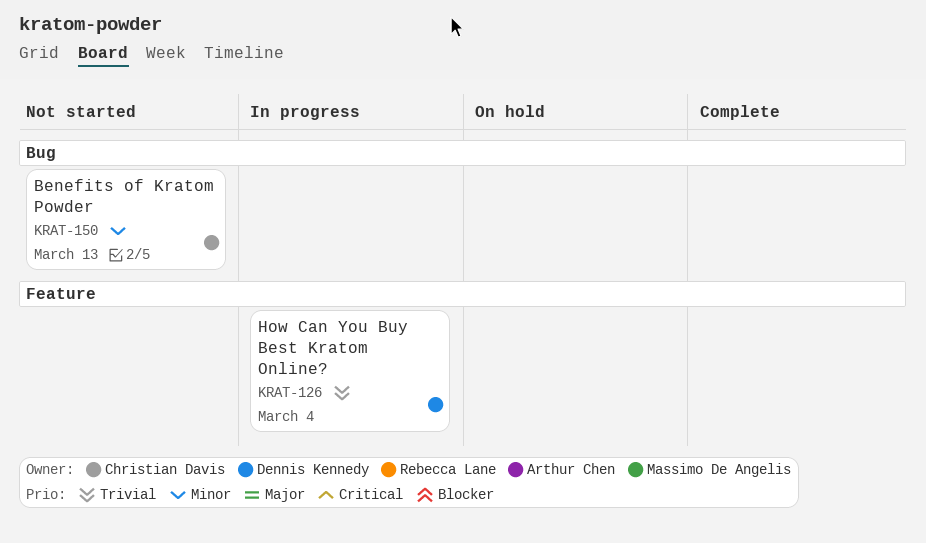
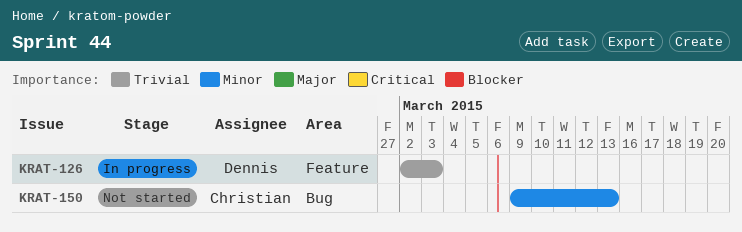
KRAT-126, due: Mar 4 -> Mar 3

